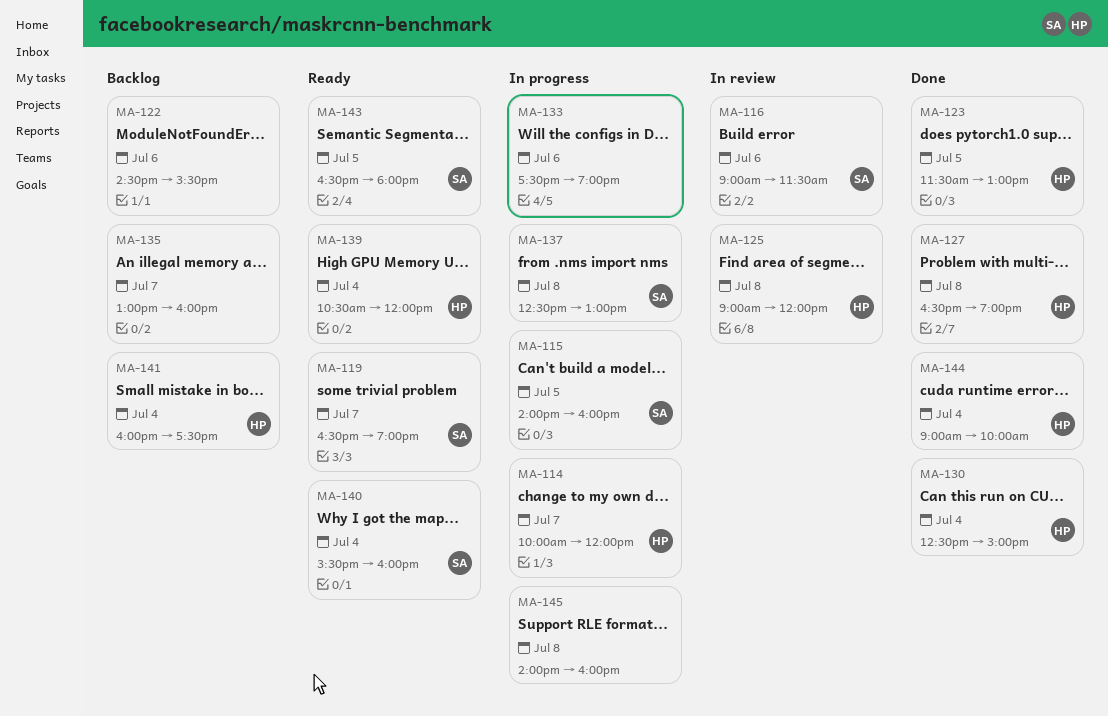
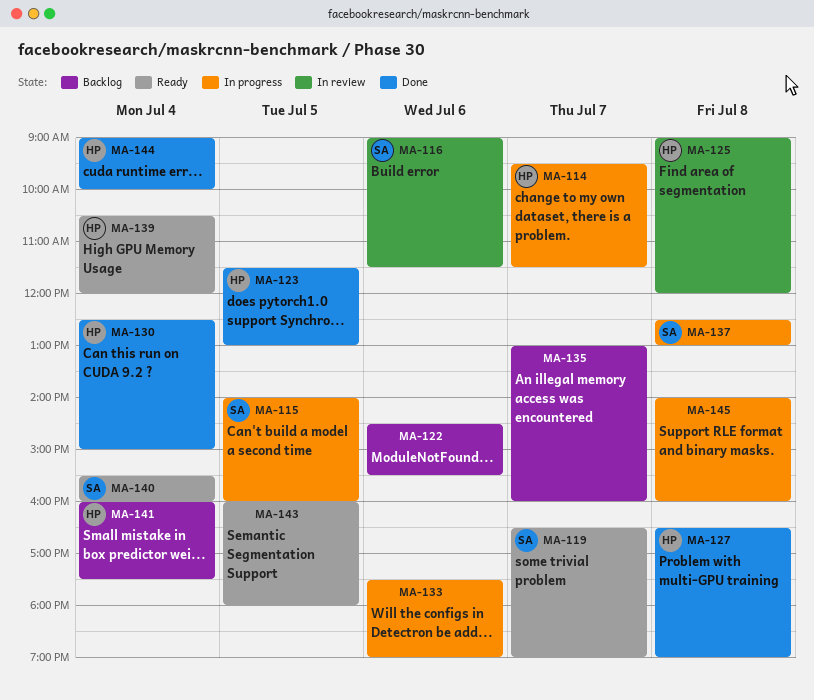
MA-114, begins: 10:00 -> 09:30
MA-114, ends: 12:00 -> 11:30
MA-143, owner: SA -> none
MA-143, begins: 16:30 -> 16:00

